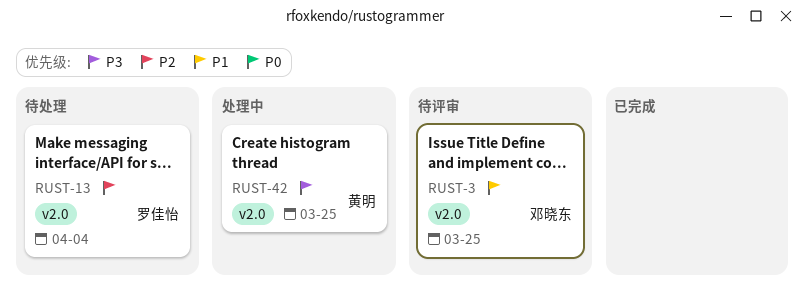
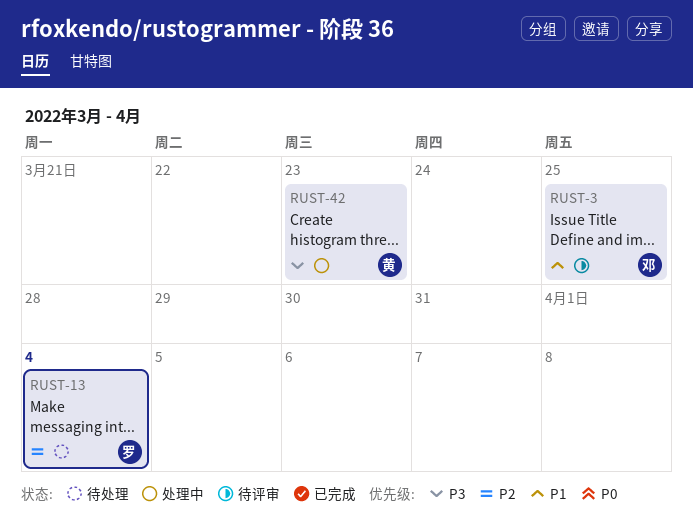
RUST-42, due: Mar 25 -> Mar 23

